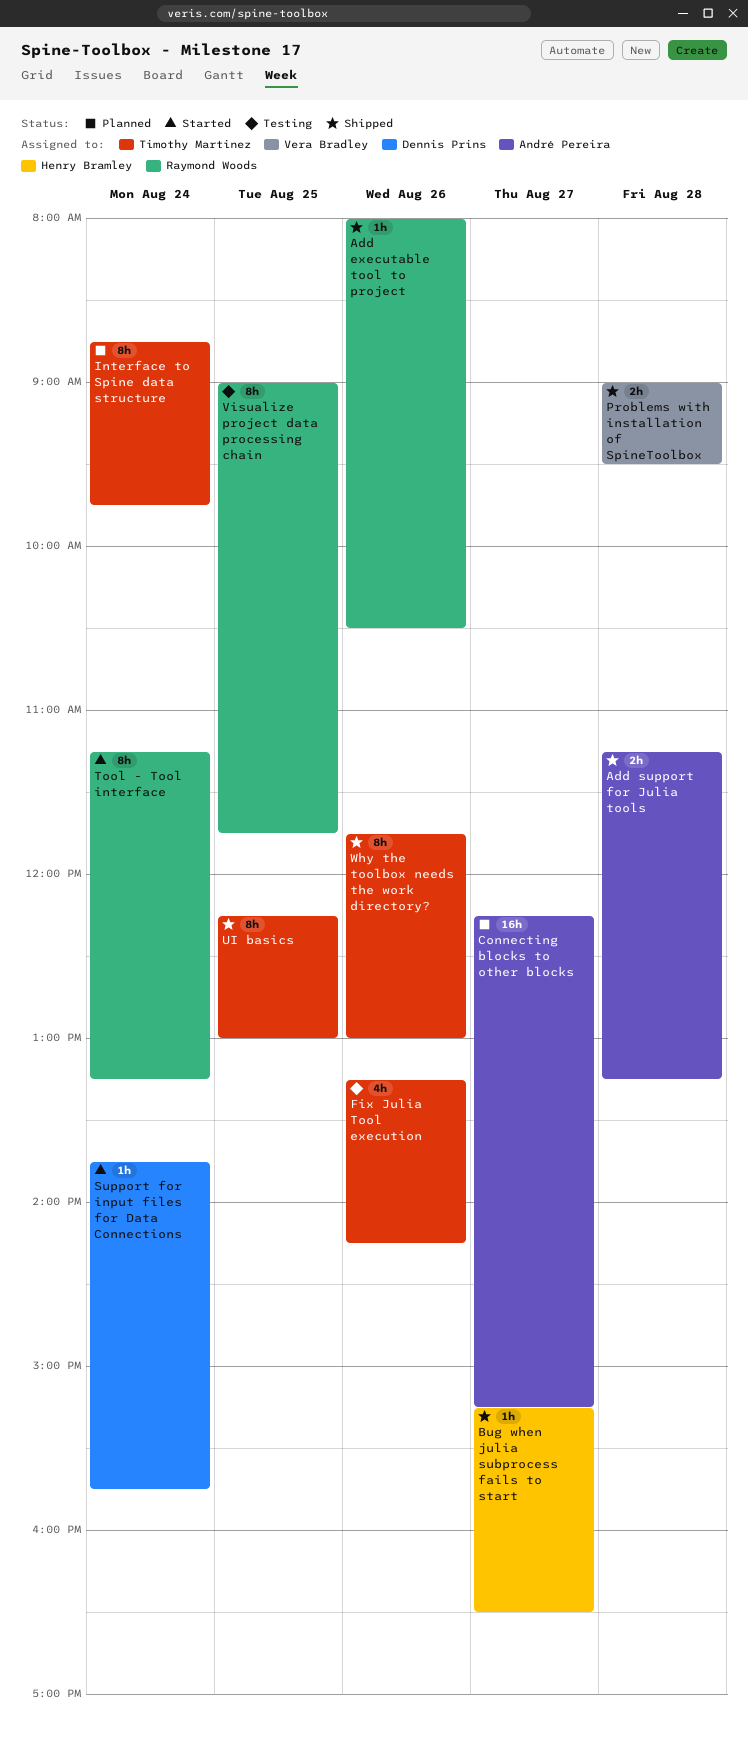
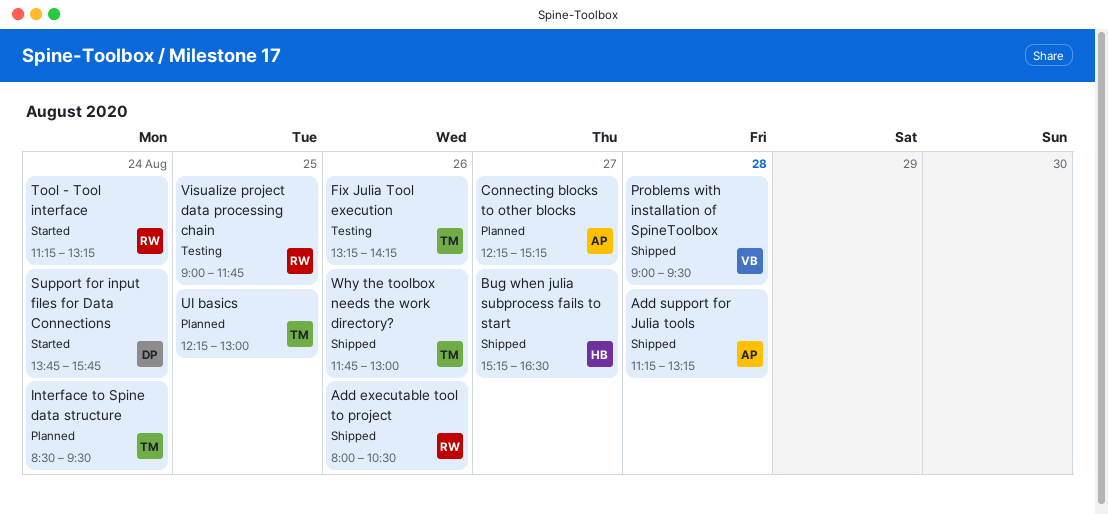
Interface to Spine data structure, begins: 08:45 -> 08:30
Interface to Spine data structure, ends: 09:45 -> 09:30
UI basics, status: Shipped -> Planned

